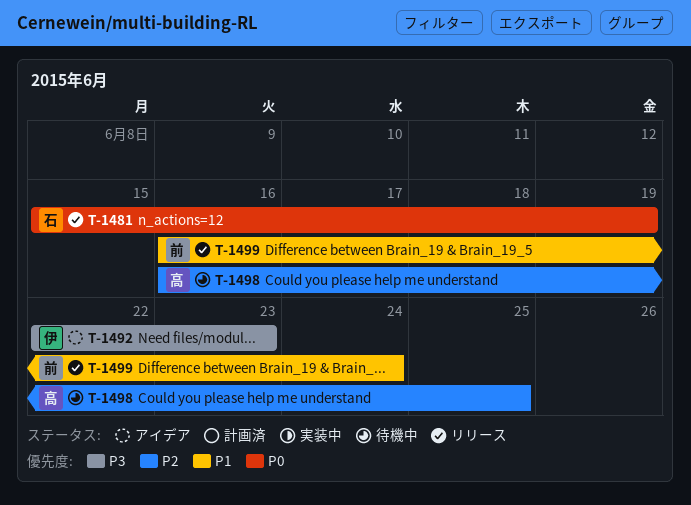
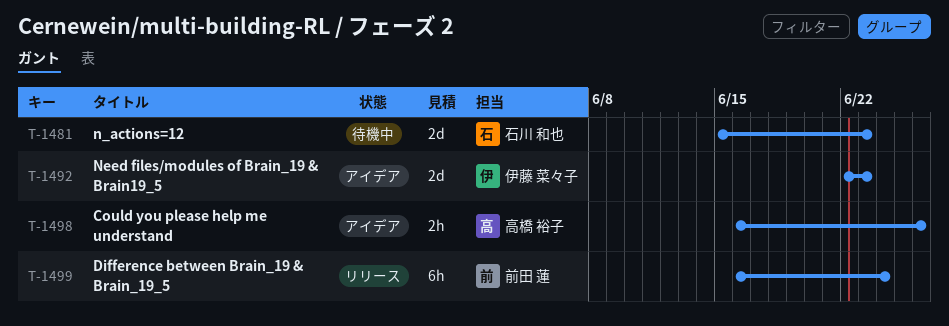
T-1481, status: リリース -> 待機中
T-1481, due: Jun 19 -> Jun 23
T-1498, status: 待機中 -> アイデア
T-1498, due: Jun 25 -> Jun 26

